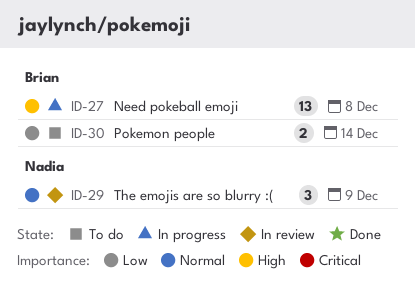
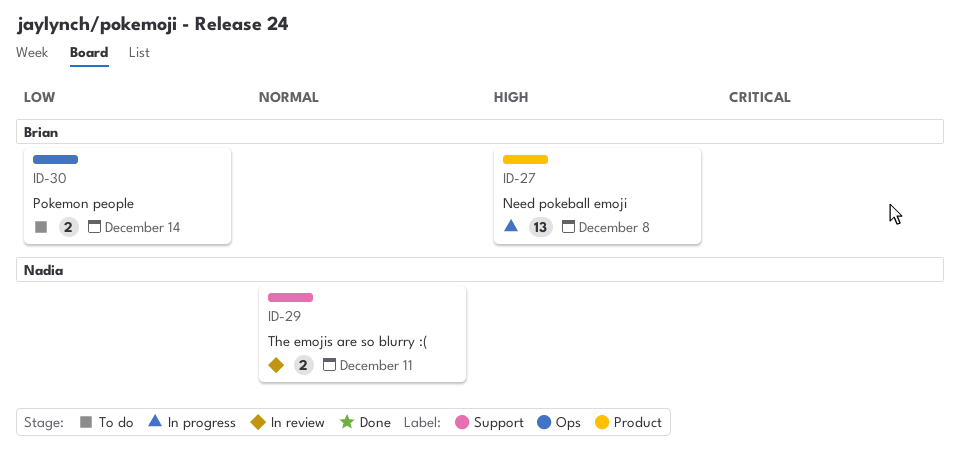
ID-29, estimate: 3 -> 2
ID-29, due: Dec 9 -> Dec 11

